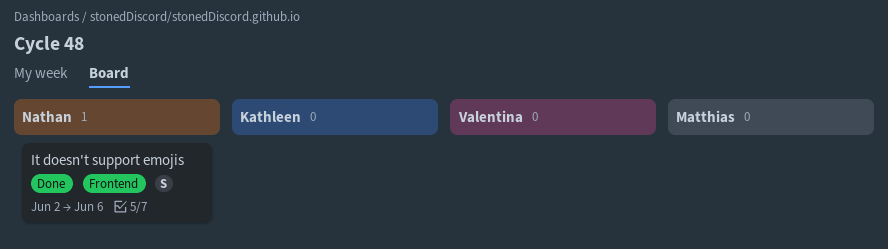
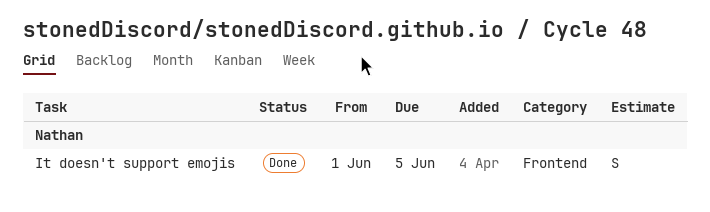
It doesn't support emojis, start: Jun 2 -> Jun 1
It doesn't support emojis, due: Jun 6 -> Jun 5

